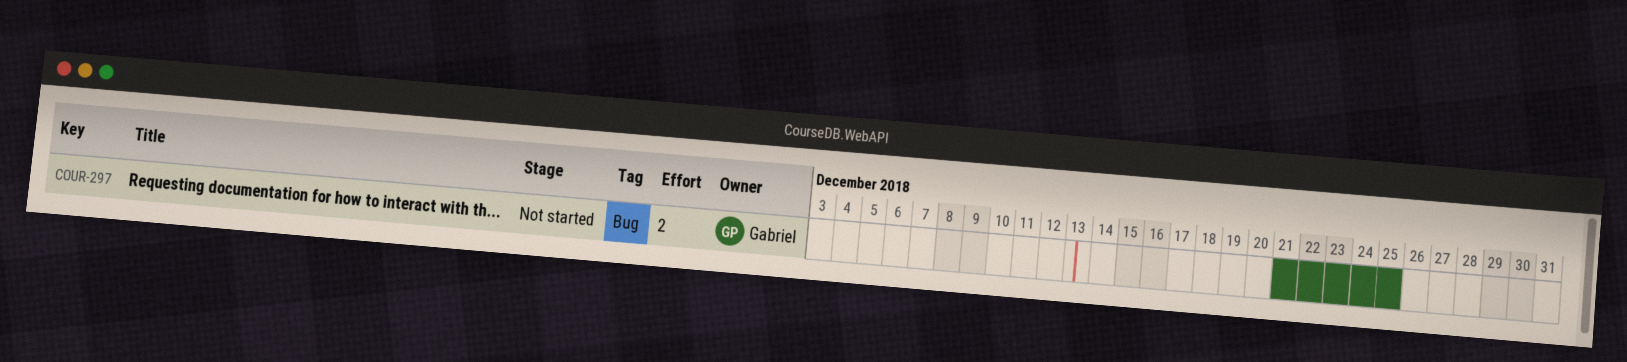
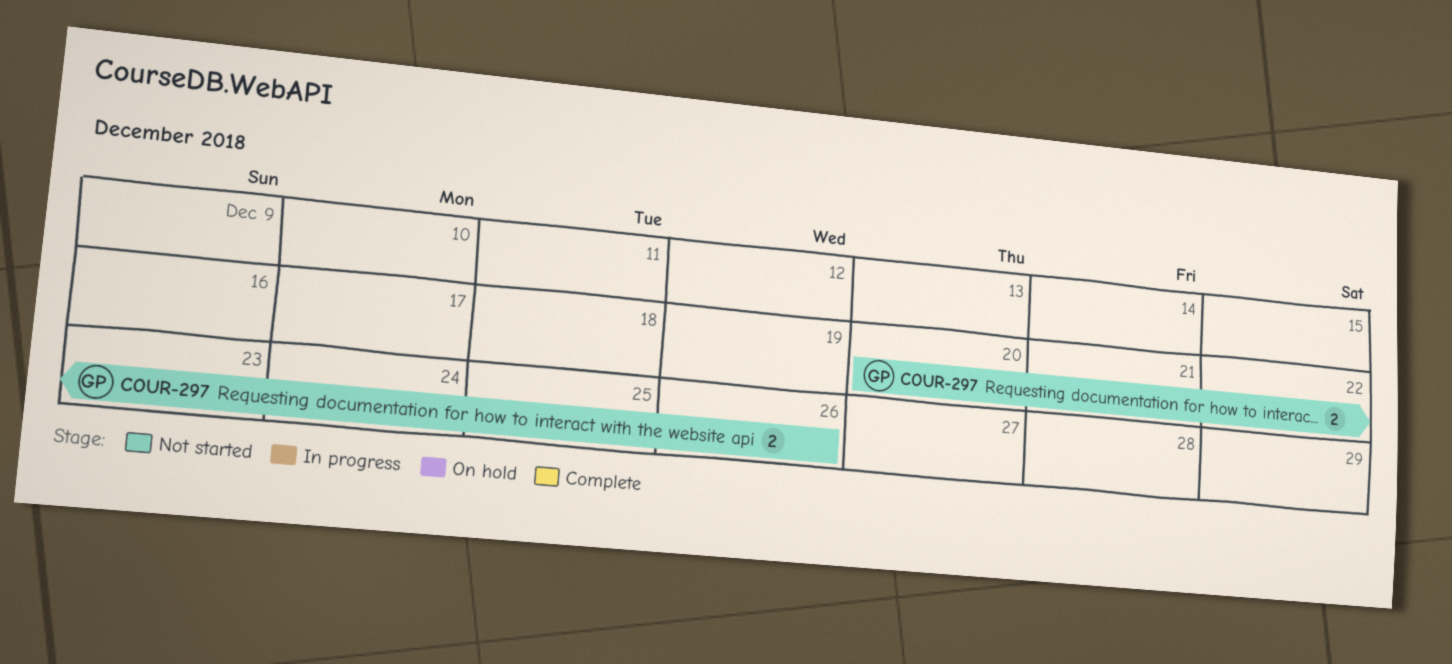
COUR-297, start: Dec 21 -> Dec 20
COUR-297, due: Dec 25 -> Dec 26

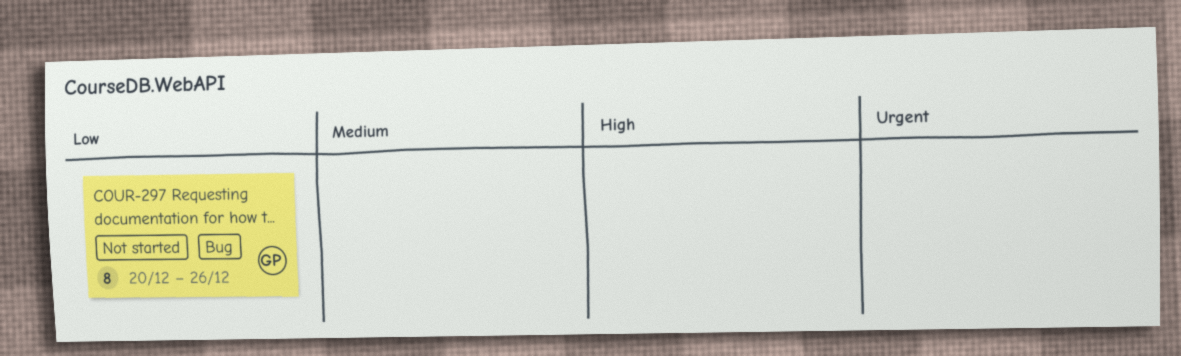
COUR-297, estimate: 2 -> 8

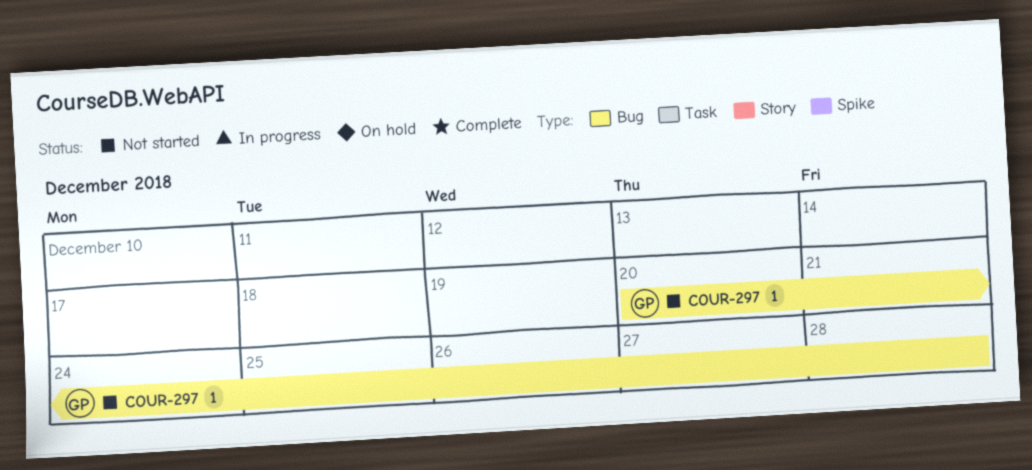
COUR-297, estimate: 8 -> 1
COUR-297, due: Dec 26 -> Dec 28

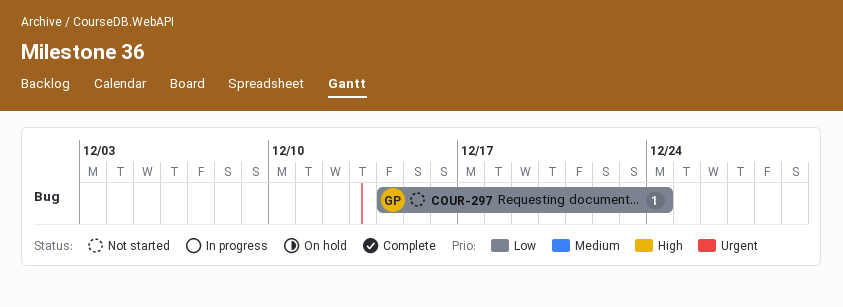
COUR-297, start: Dec 20 -> Dec 14
COUR-297, due: Dec 28 -> Dec 24

